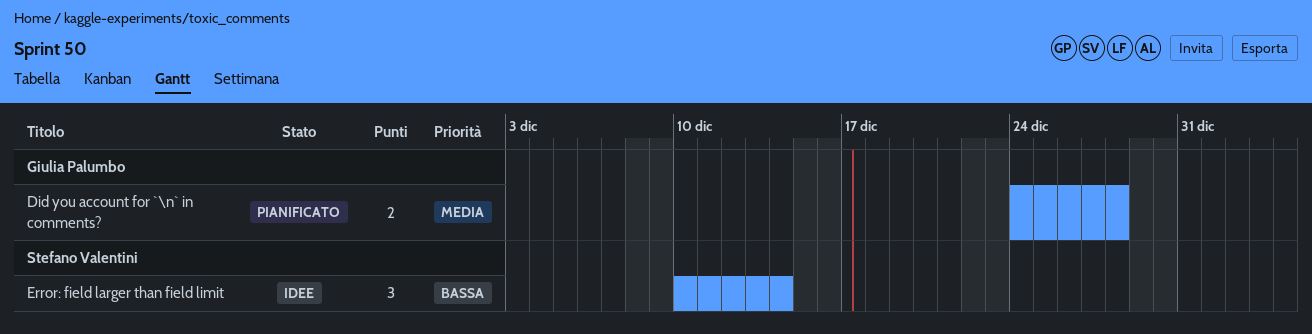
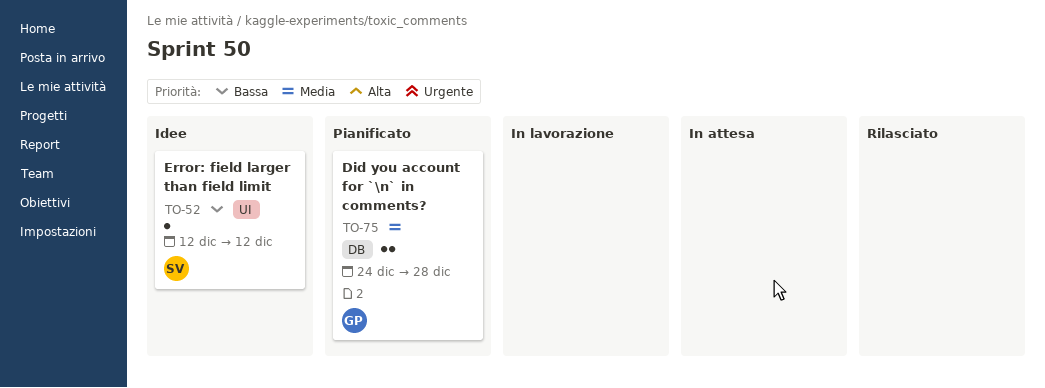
Error: field larger than field limit, estimate: 3 -> 1
Error: field larger than field limit, start: Dec 10 -> Dec 12
Error: field larger than field limit, due: Dec 14 -> Dec 12

